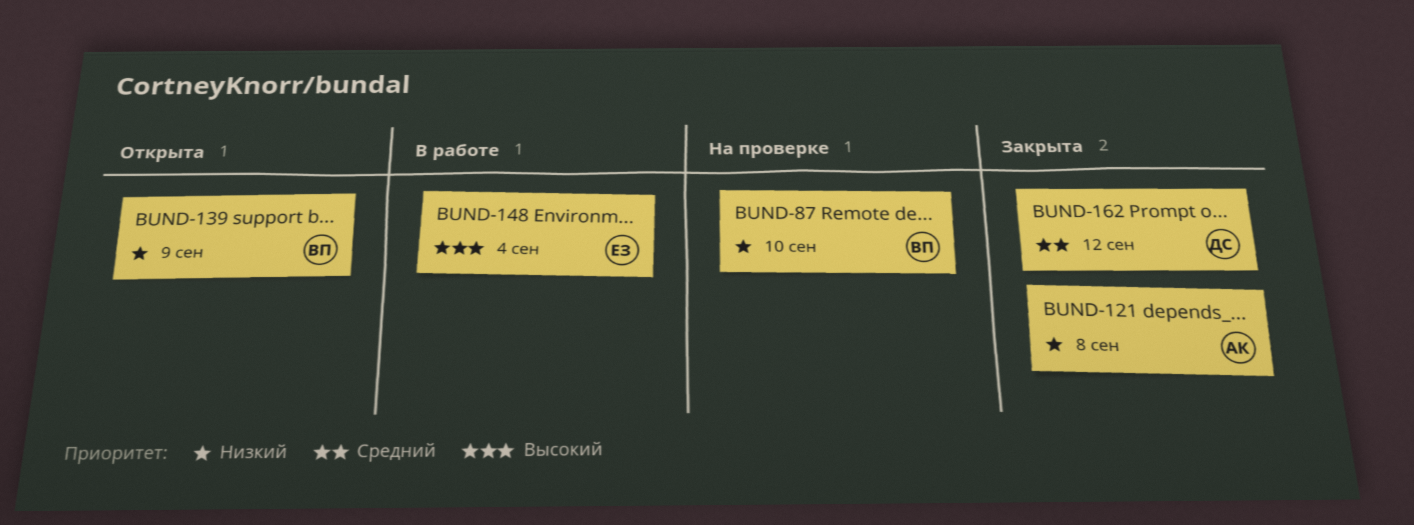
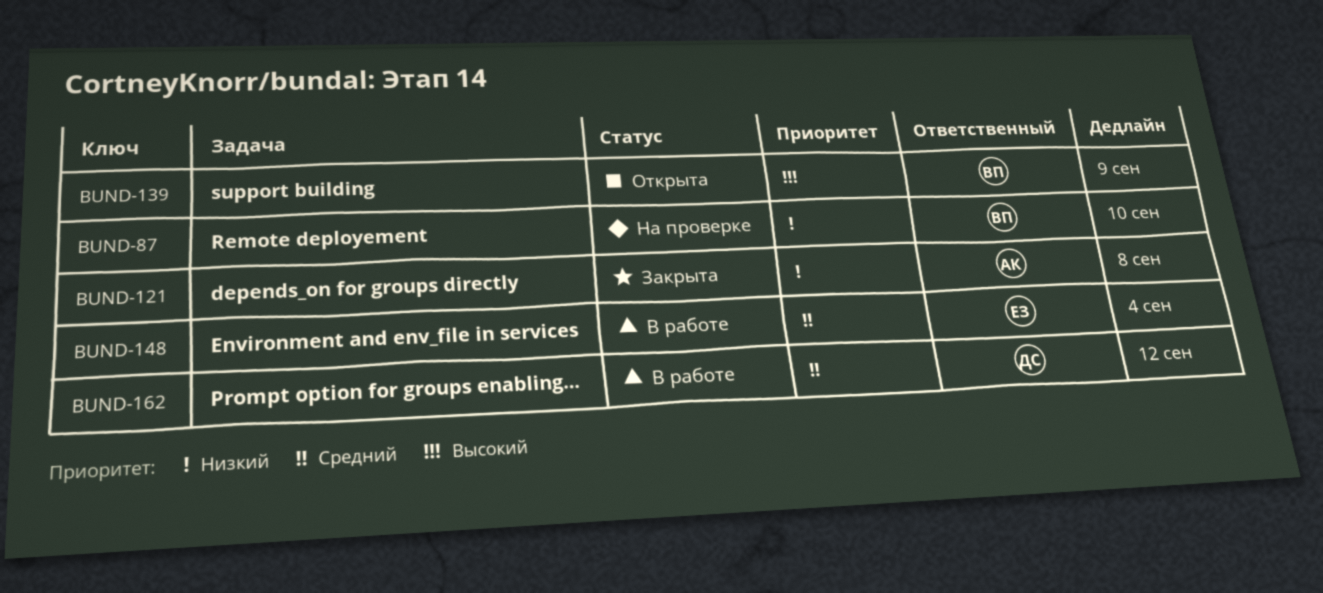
BUND-139, priority: Низкий -> Высокий
BUND-148, priority: Высокий -> Средний
BUND-162, status: Закрыта -> В работе

